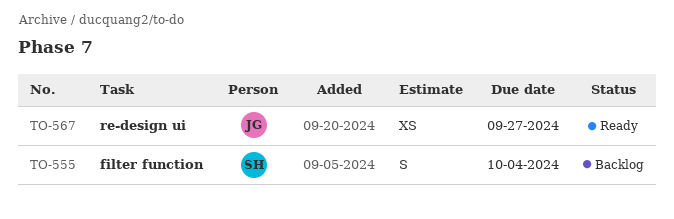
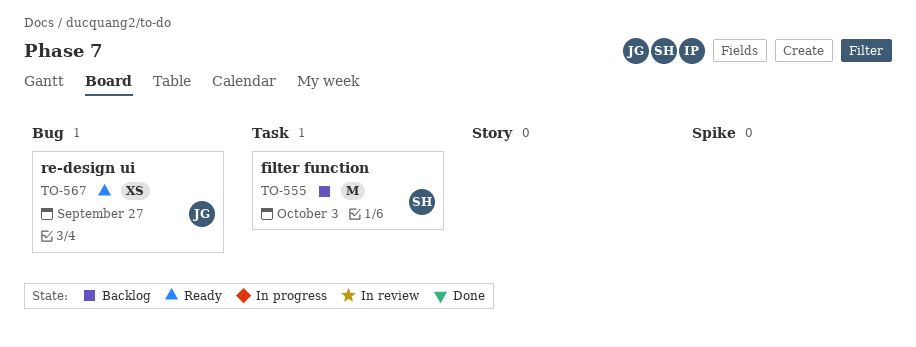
TO-555, estimate: S -> M
TO-555, due: Oct 4 -> Oct 3

